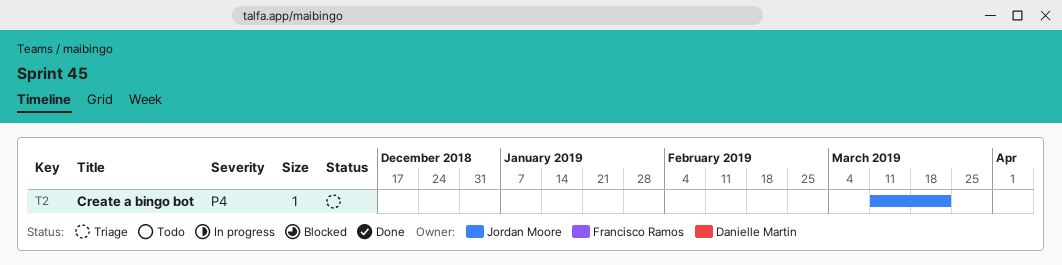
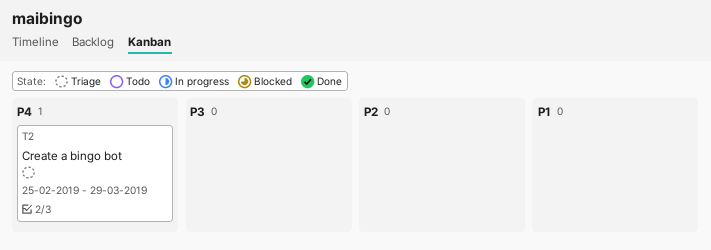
T2, start: Mar 11 -> Feb 25
T2, due: Mar 22 -> Mar 29

